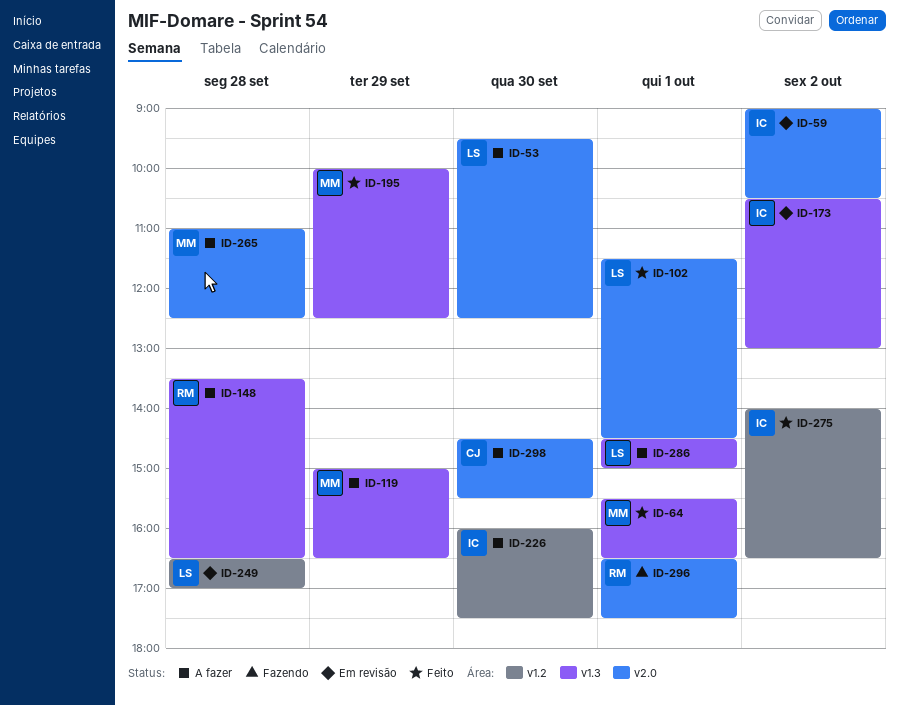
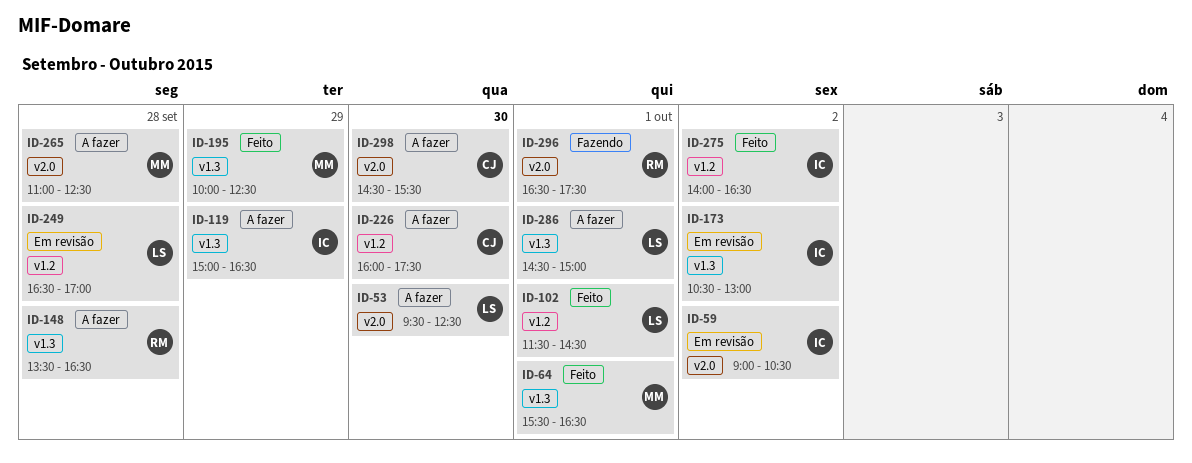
ID-102, label: v2.0 -> v1.2
ID-119, owner: MM -> IC
ID-226, owner: IC -> CJ

